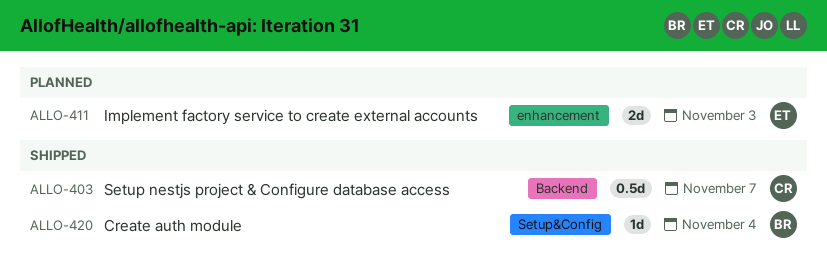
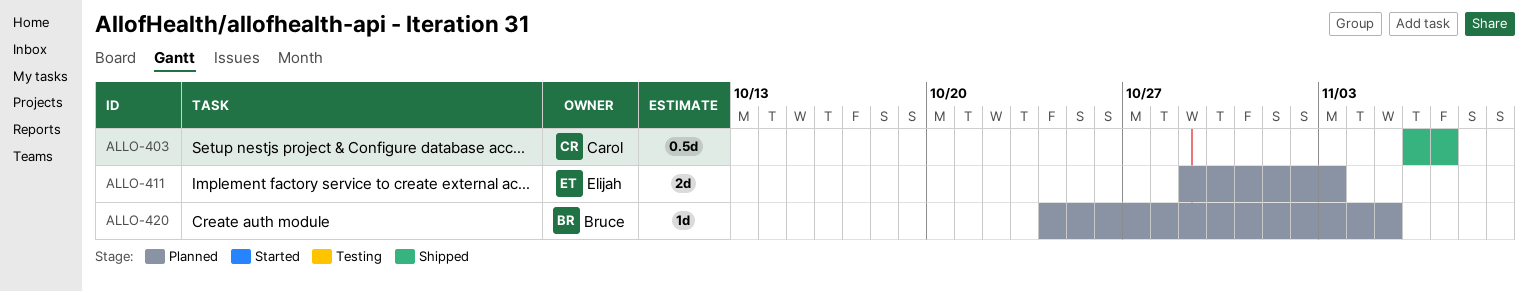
ALLO-420, status: Shipped -> Planned
ALLO-420, due: Nov 4 -> Nov 5

